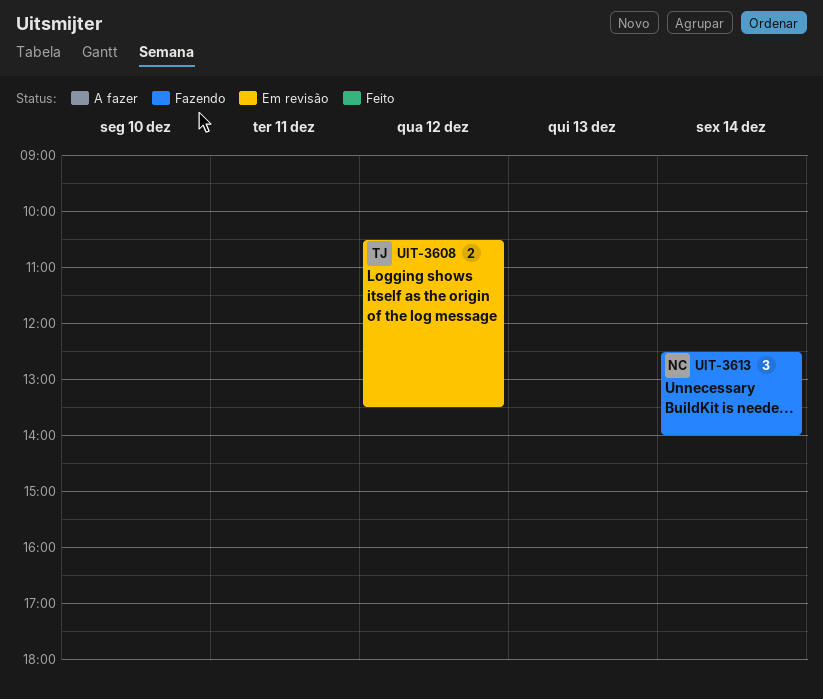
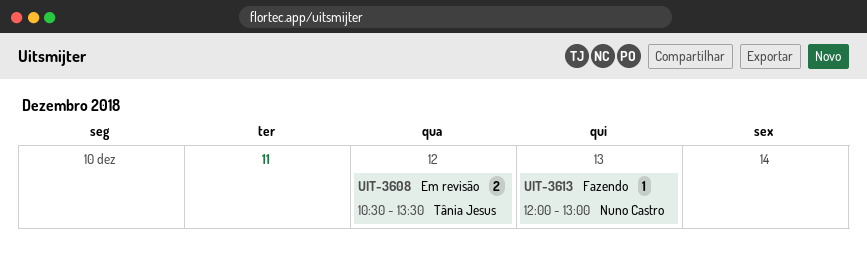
UIT-3613, estimate: 3 -> 1
UIT-3613, day: Dec 14 -> Dec 13
UIT-3613, begins: 12:30 -> 12:00
UIT-3613, ends: 14:00 -> 13:00

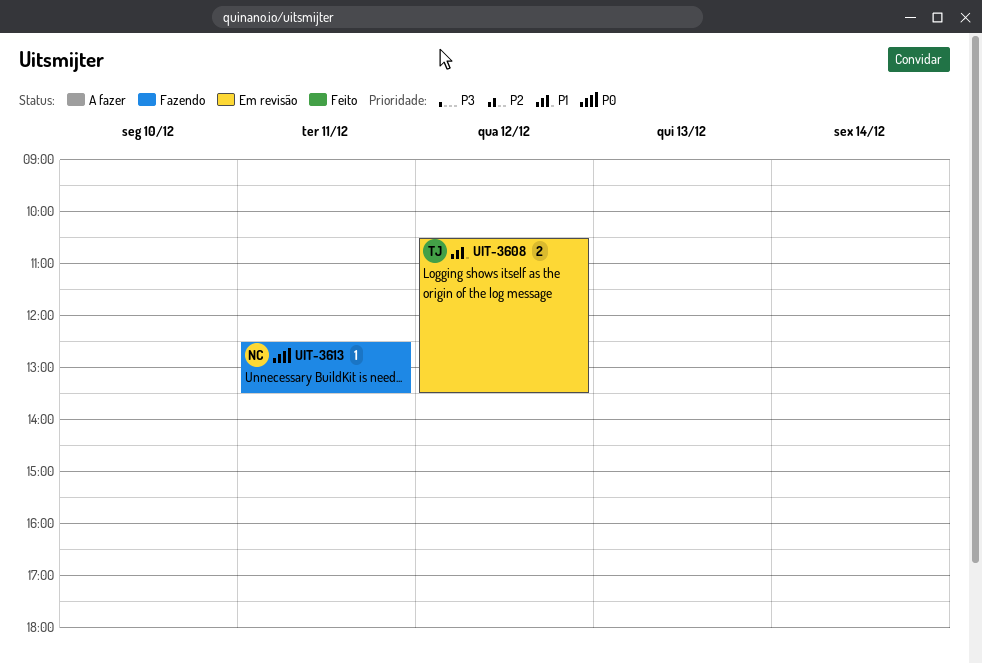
UIT-3613, day: Dec 13 -> Dec 11
UIT-3613, begins: 12:00 -> 12:30
UIT-3613, ends: 13:00 -> 13:30

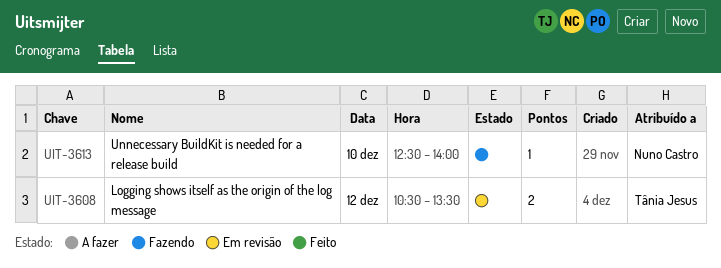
UIT-3613, day: Dec 11 -> Dec 10
UIT-3613, ends: 13:30 -> 14:00

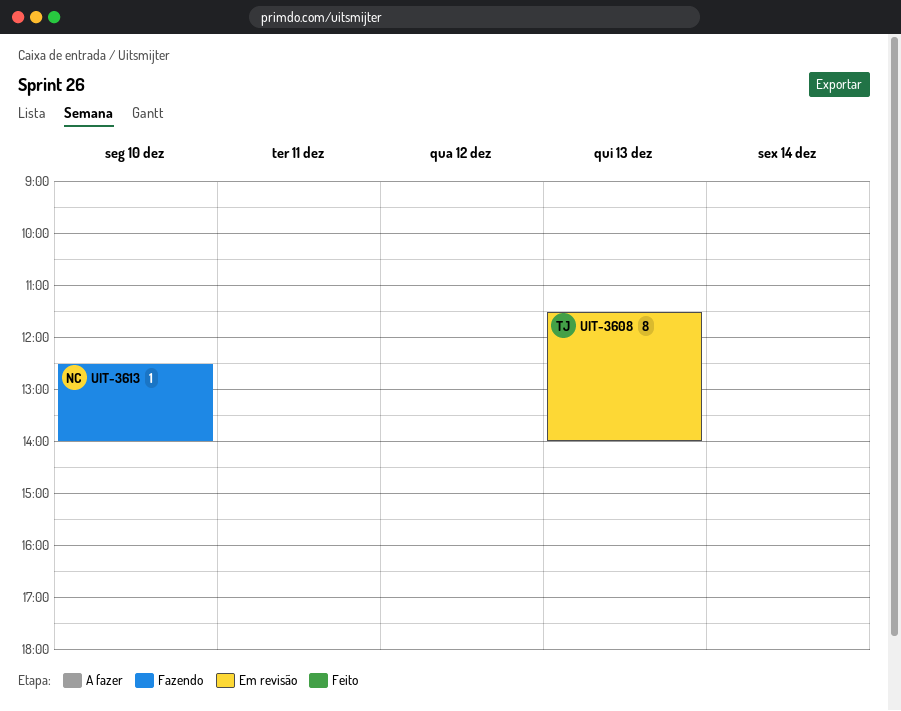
UIT-3608, estimate: 2 -> 8
UIT-3608, day: Dec 12 -> Dec 13
UIT-3608, begins: 10:30 -> 11:30
UIT-3608, ends: 13:30 -> 14:00

